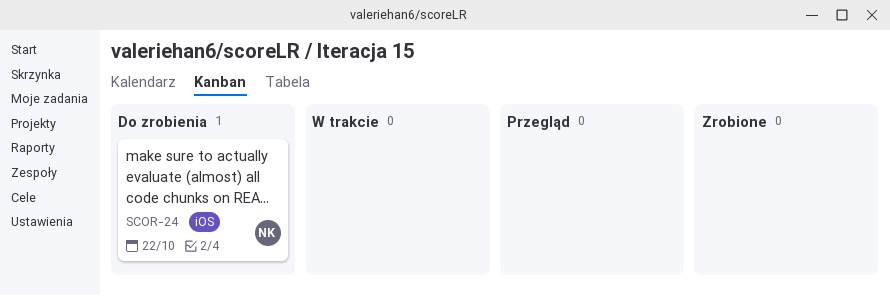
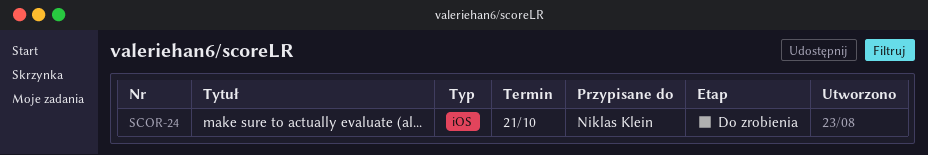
SCOR-24, due: Oct 22 -> Oct 21

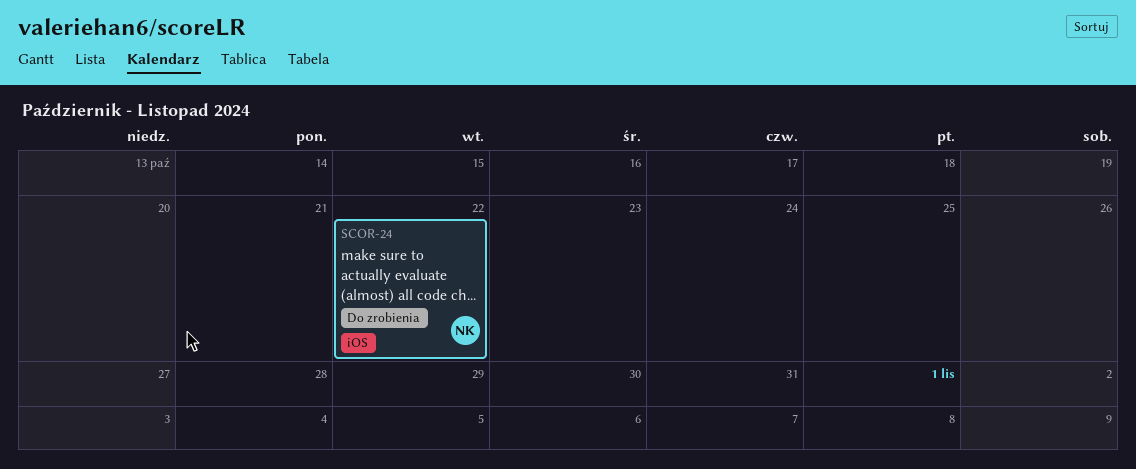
SCOR-24, due: Oct 21 -> Oct 22

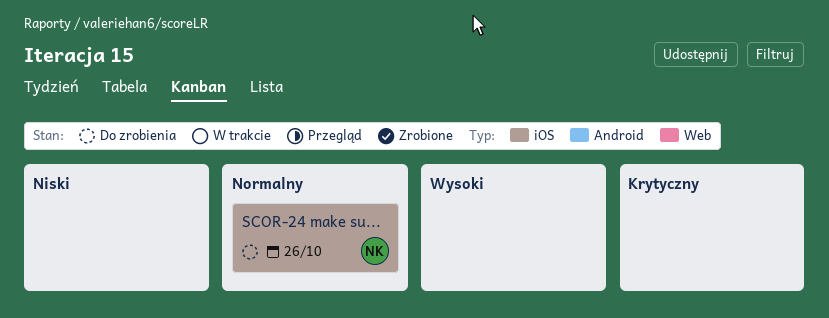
SCOR-24, due: Oct 22 -> Oct 26

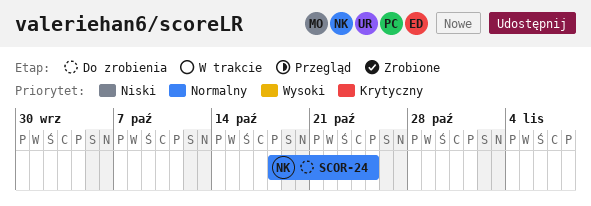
SCOR-24, due: Oct 26 -> Oct 25

